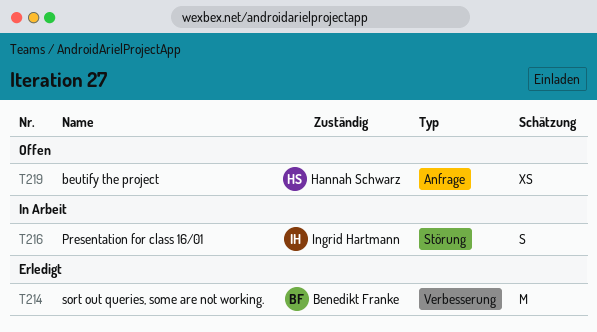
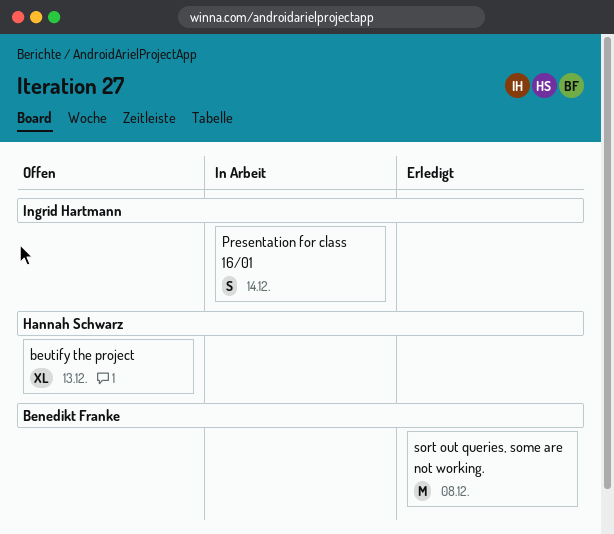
beutify the project, estimate: XS -> XL

